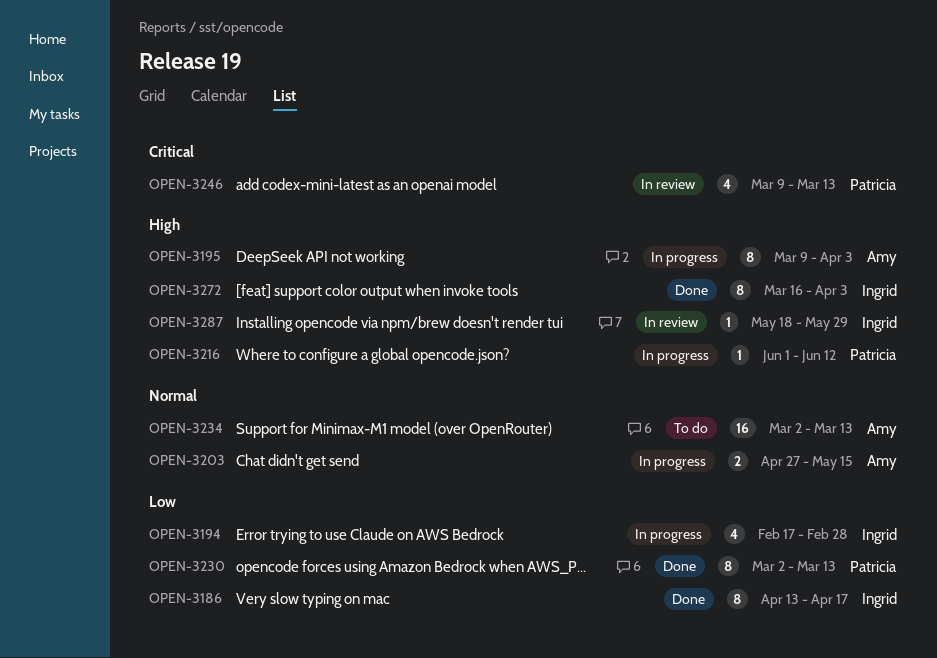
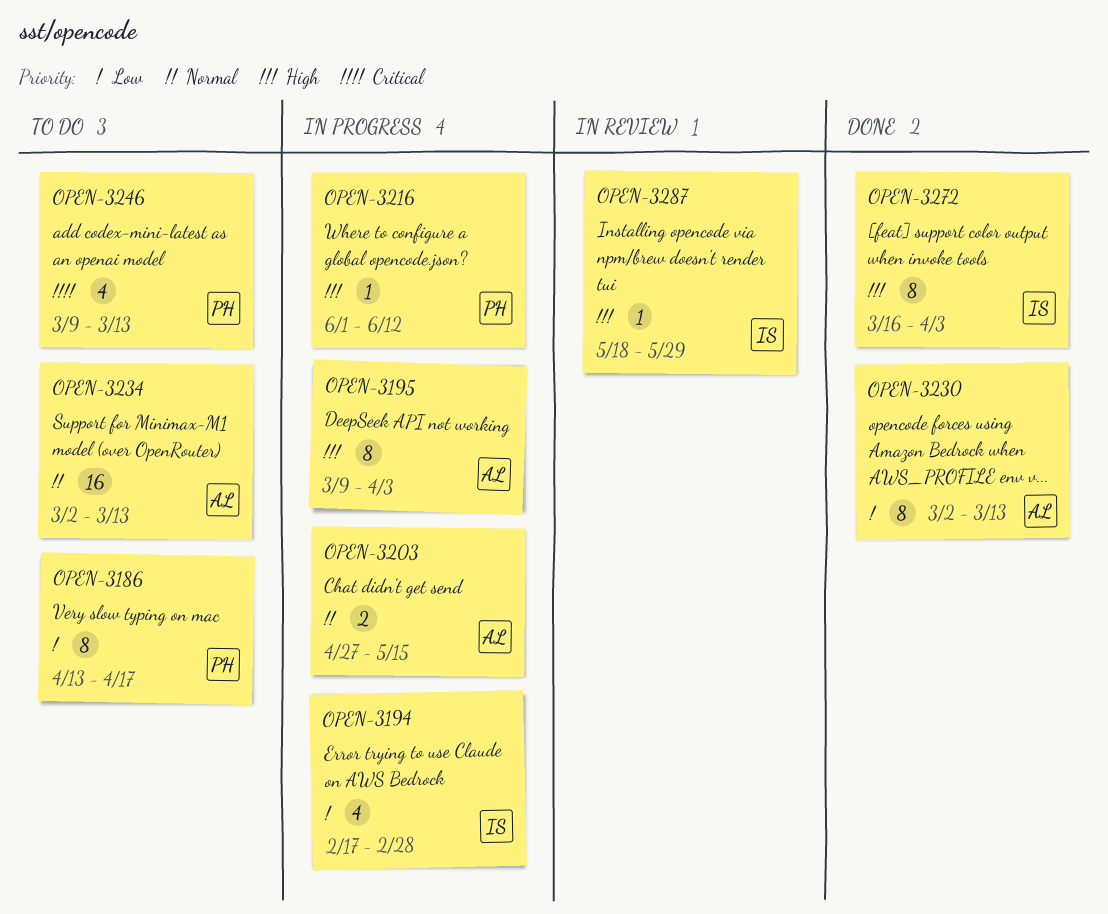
OPEN-3186, status: Done -> To do
OPEN-3186, owner: Ingrid -> Patricia
OPEN-3230, owner: Patricia -> Amy
OPEN-3246, status: In review -> To do

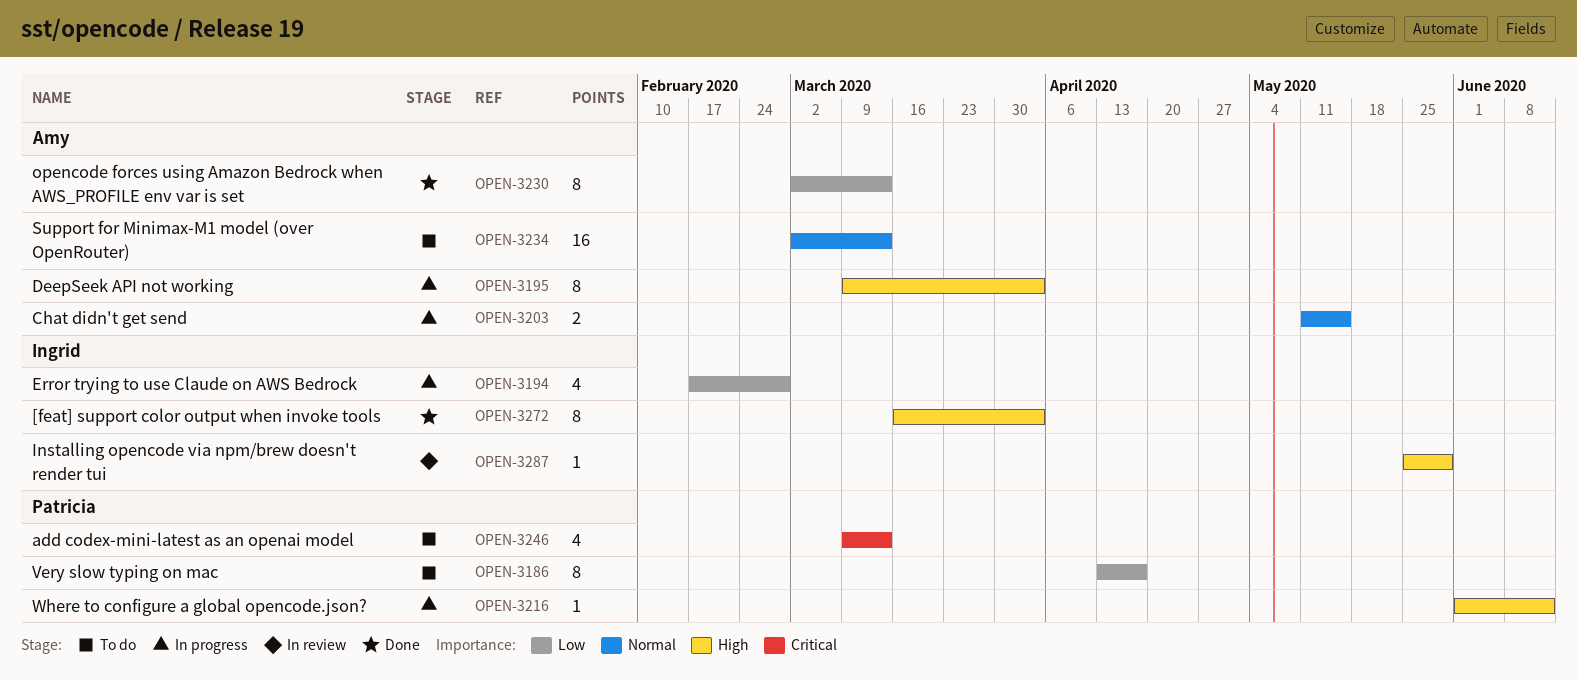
OPEN-3203, start: Apr 27 -> May 11
OPEN-3287, start: May 18 -> May 25

